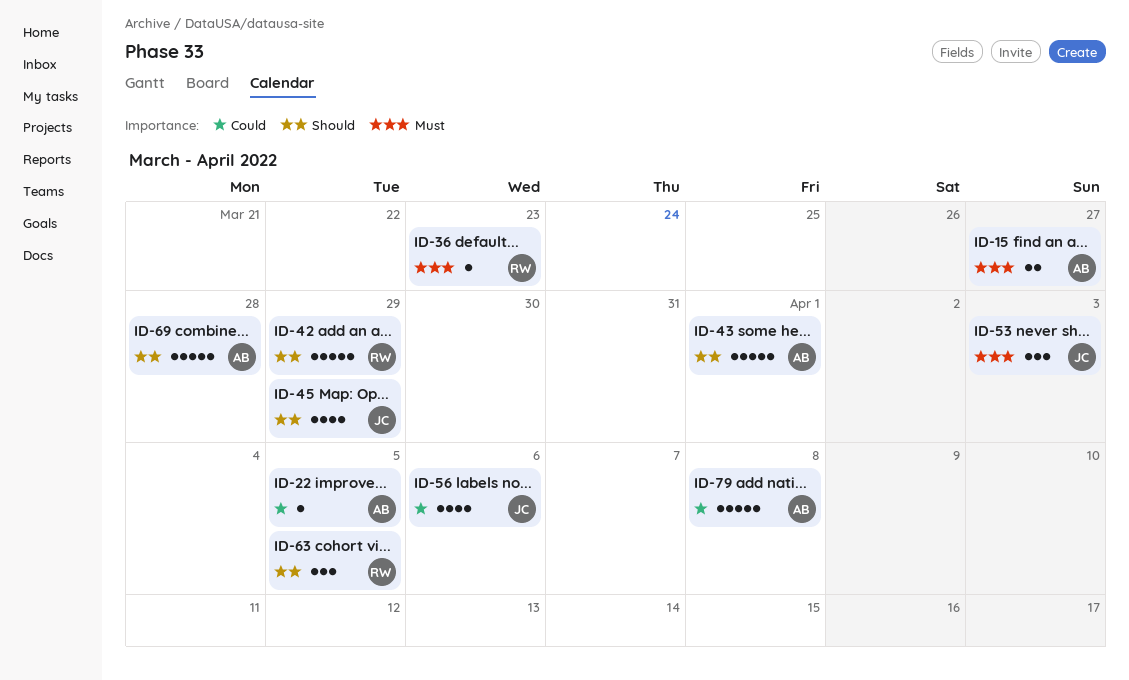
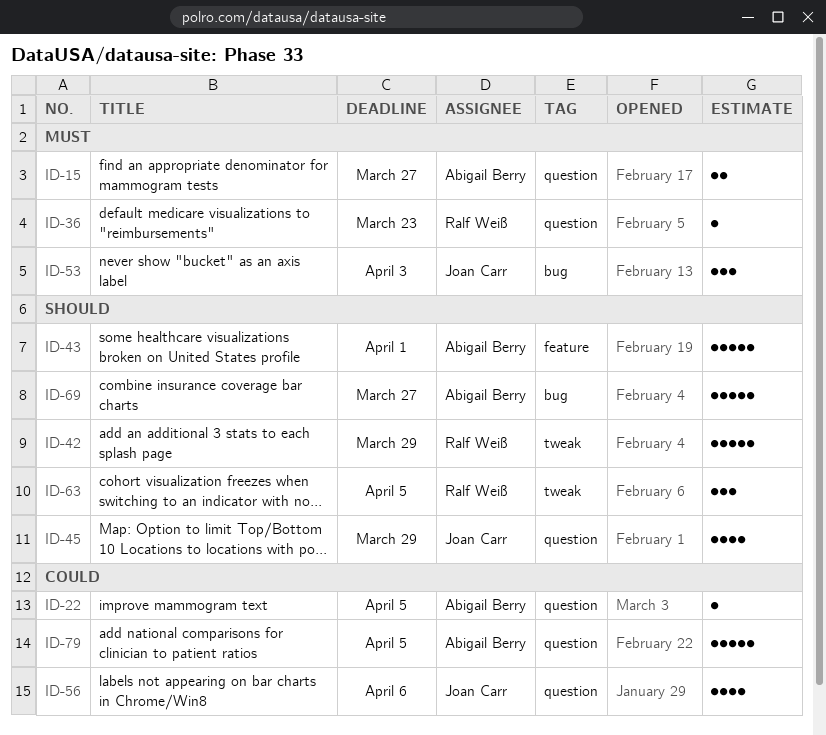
ID-69, due: Mar 28 -> Mar 27
ID-79, due: Apr 8 -> Apr 5

